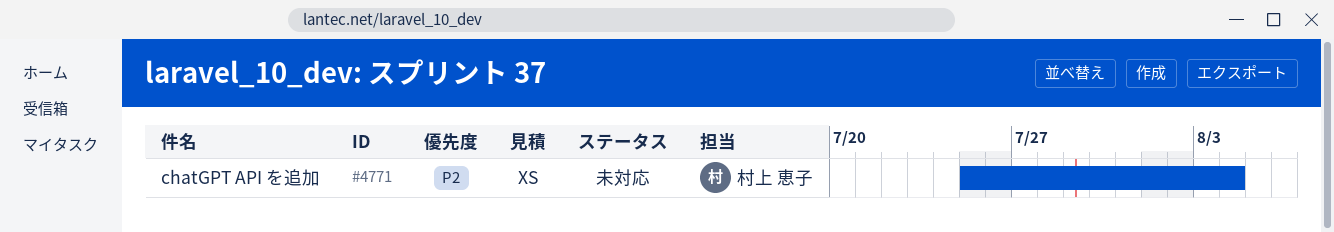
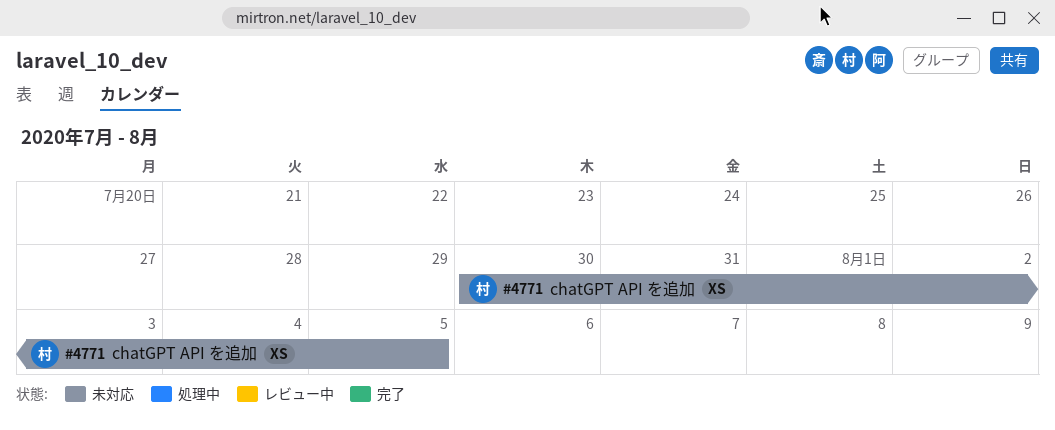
#4771, start: Jul 25 -> Jul 30
#4771, due: Aug 4 -> Aug 5

